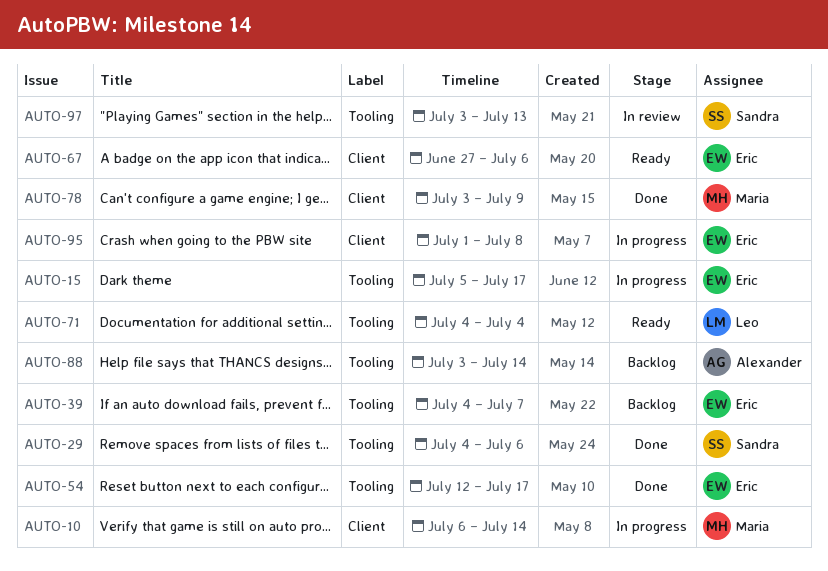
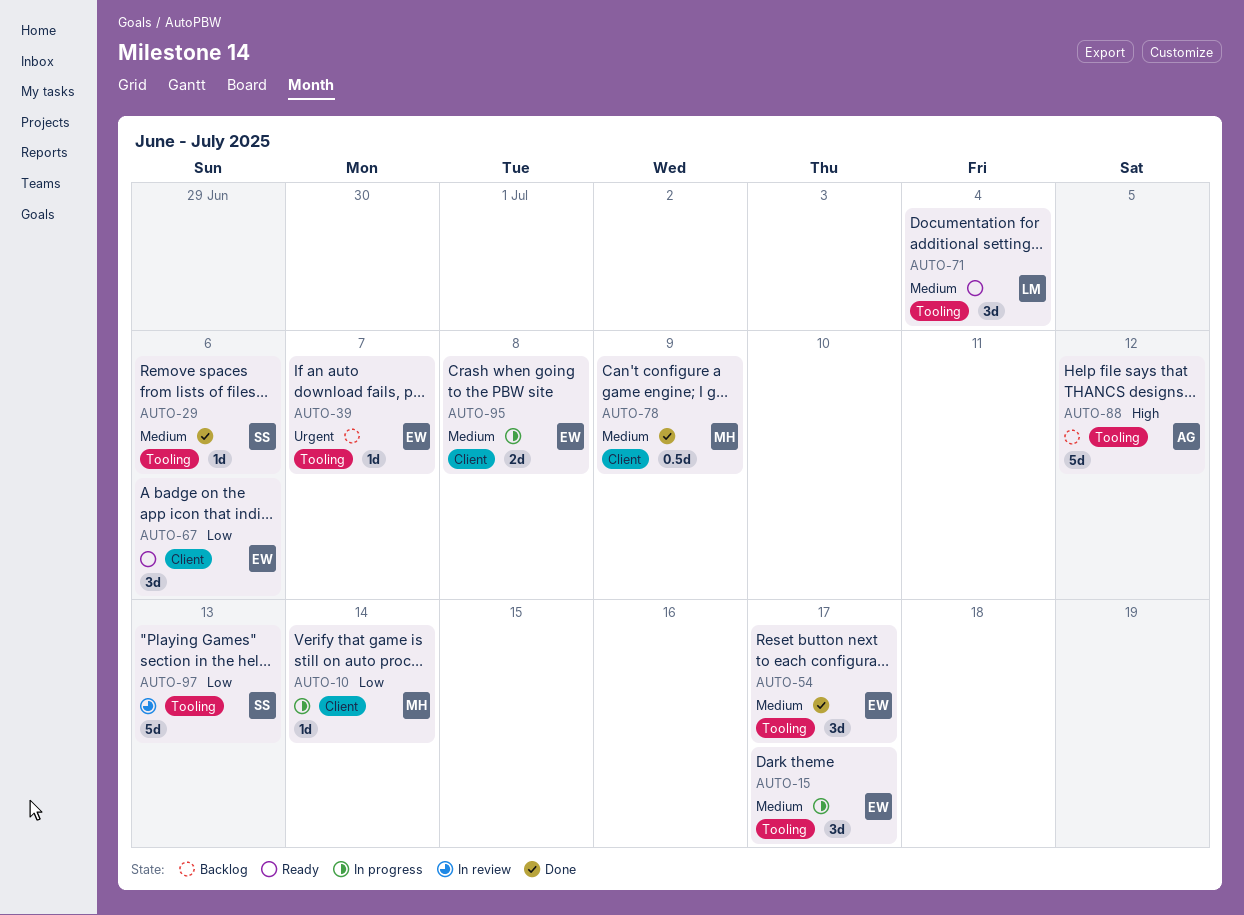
AUTO-88, due: Jul 14 -> Jul 12

